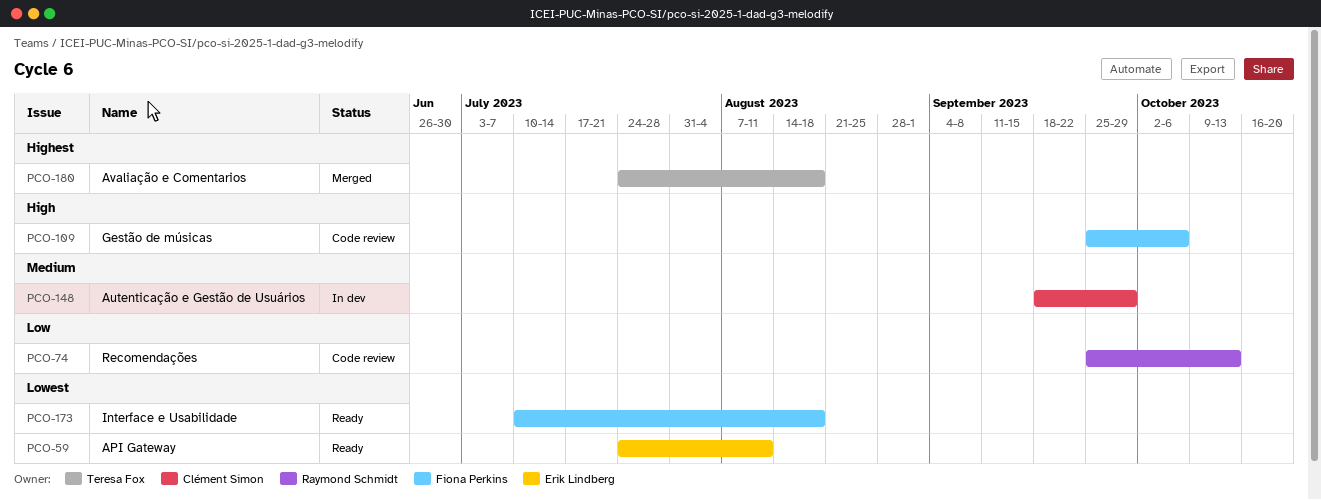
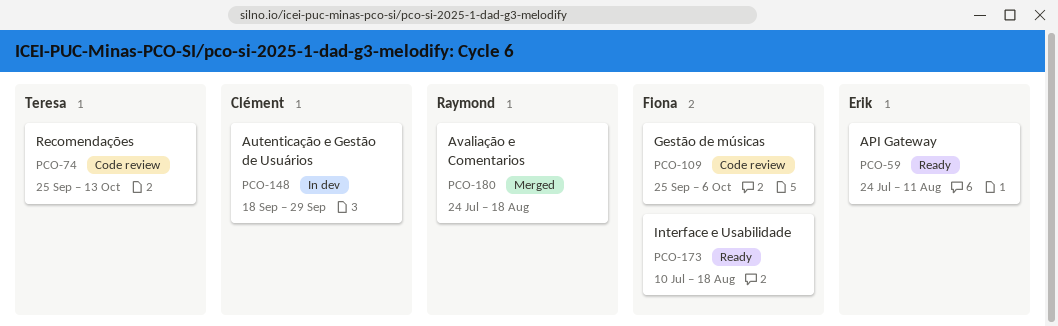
PCO-74, owner: Raymond Schmidt -> Teresa Fox
PCO-180, owner: Teresa Fox -> Raymond Schmidt

